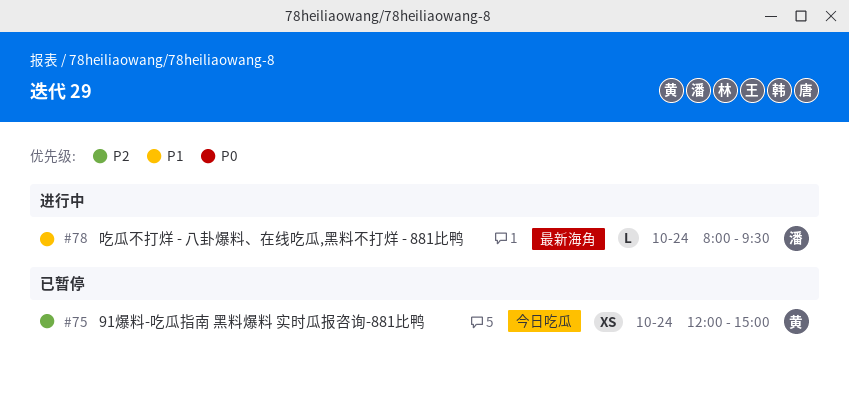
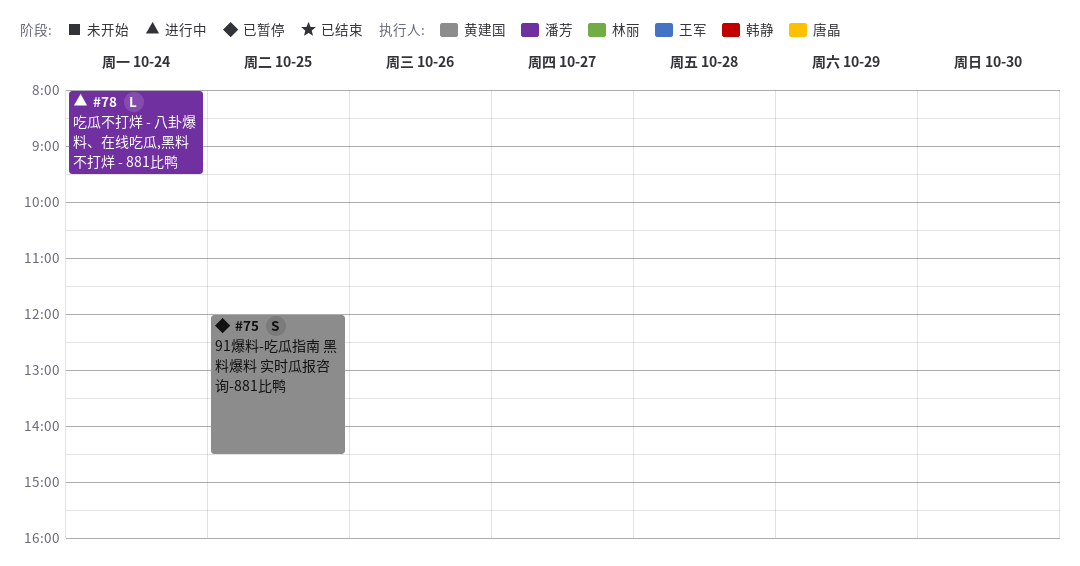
#75, estimate: XS -> S
#75, day: Oct 24 -> Oct 25
#75, ends: 15:00 -> 14:30

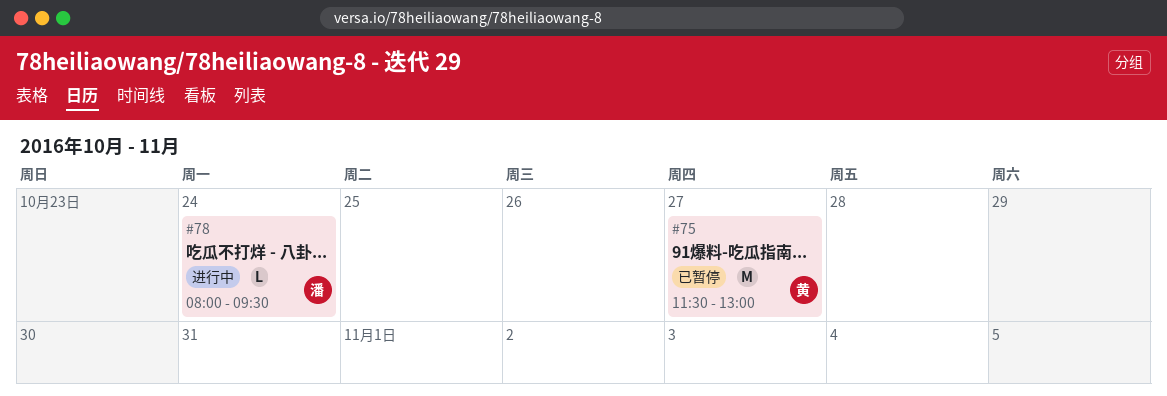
#75, estimate: S -> M
#75, day: Oct 25 -> Oct 27
#75, begins: 12:00 -> 11:30
#75, ends: 14:30 -> 13:00

